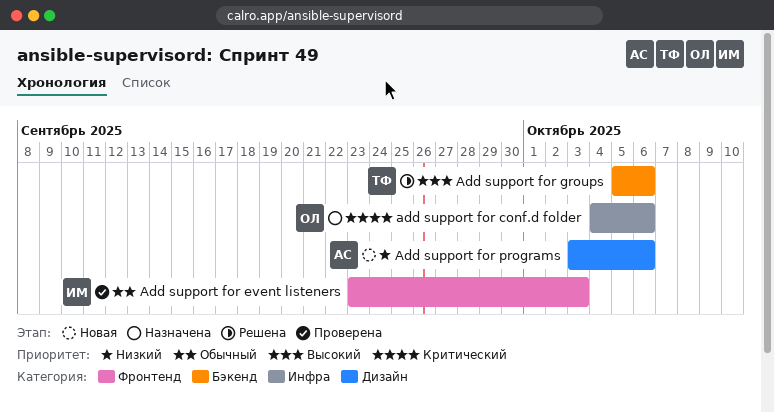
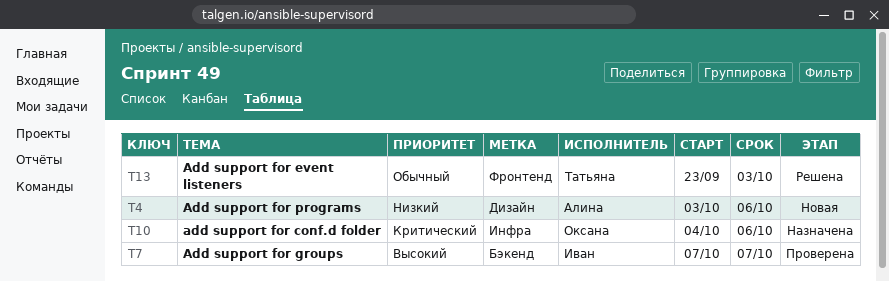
Add support for event listeners, status: Проверена -> Решена
Add support for event listeners, owner: Иван -> Татьяна
Add support for groups, status: Решена -> Проверена
Add support for groups, owner: Татьяна -> Иван
Add support for groups, start: Oct 5 -> Oct 7
Add support for groups, due: Oct 6 -> Oct 7

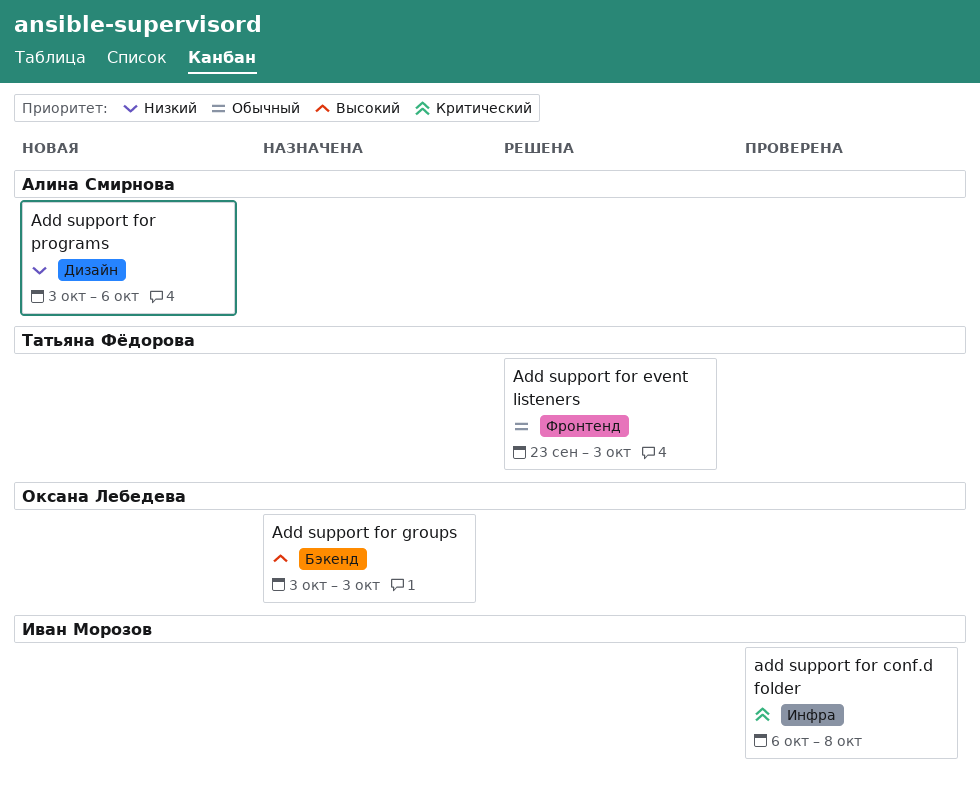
add support for conf.d folder, status: Назначена -> Проверена
add support for conf.d folder, owner: Оксана Лебедева -> Иван Морозов
add support for conf.d folder, start: Oct 4 -> Oct 6
add support for conf.d folder, due: Oct 6 -> Oct 8
Add support for groups, status: Проверена -> Назначена
Add support for groups, owner: Иван Морозов -> Оксана Лебедева
Add support for groups, start: Oct 7 -> Oct 3
Add support for groups, due: Oct 7 -> Oct 3

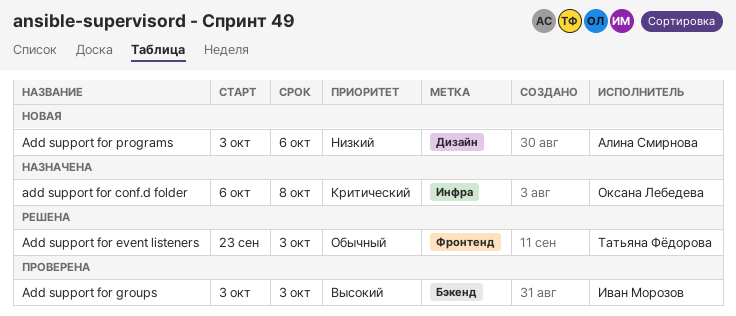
add support for conf.d folder, status: Проверена -> Назначена
add support for conf.d folder, owner: Иван Морозов -> Оксана Лебедева
Add support for groups, status: Назначена -> Проверена
Add support for groups, owner: Оксана Лебедева -> Иван Морозов

